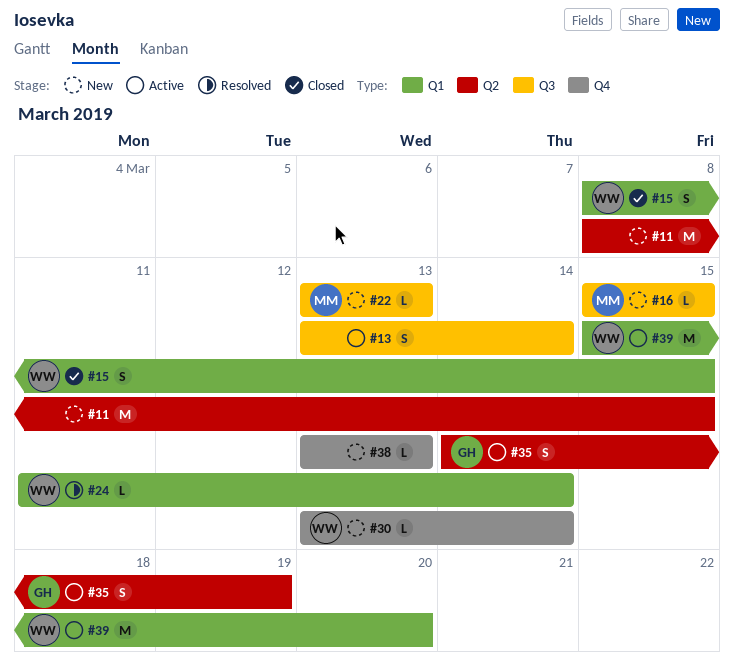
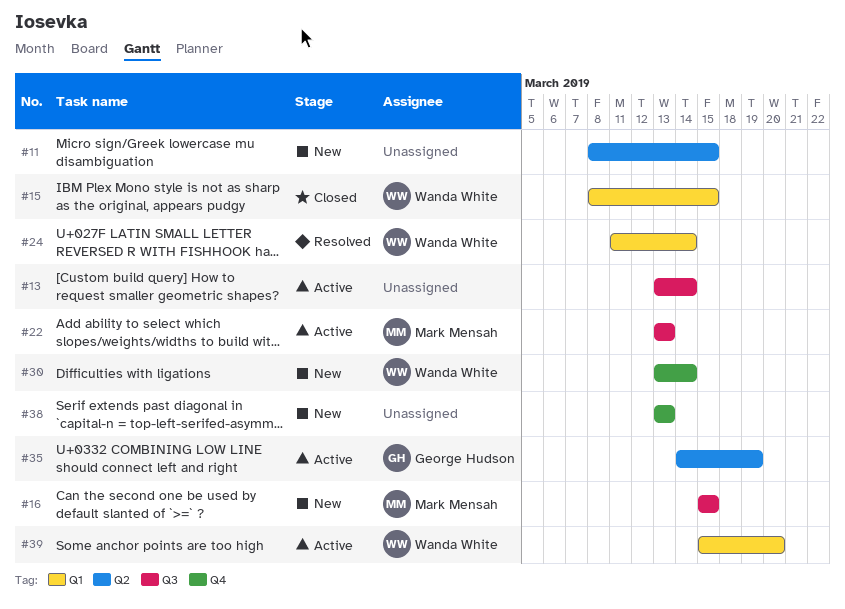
#22, status: New -> Active

